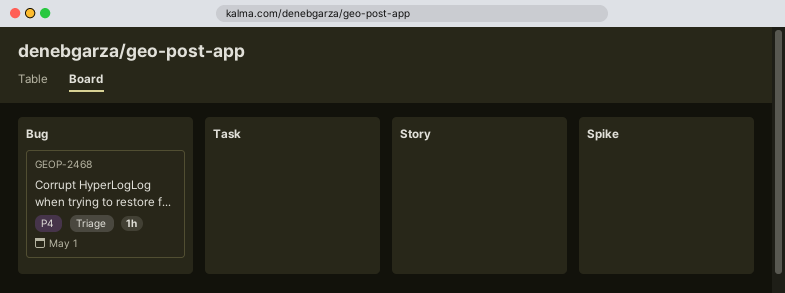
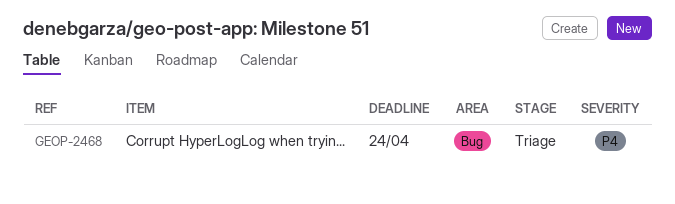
GEOP-2468, due: May 1 -> Apr 24

